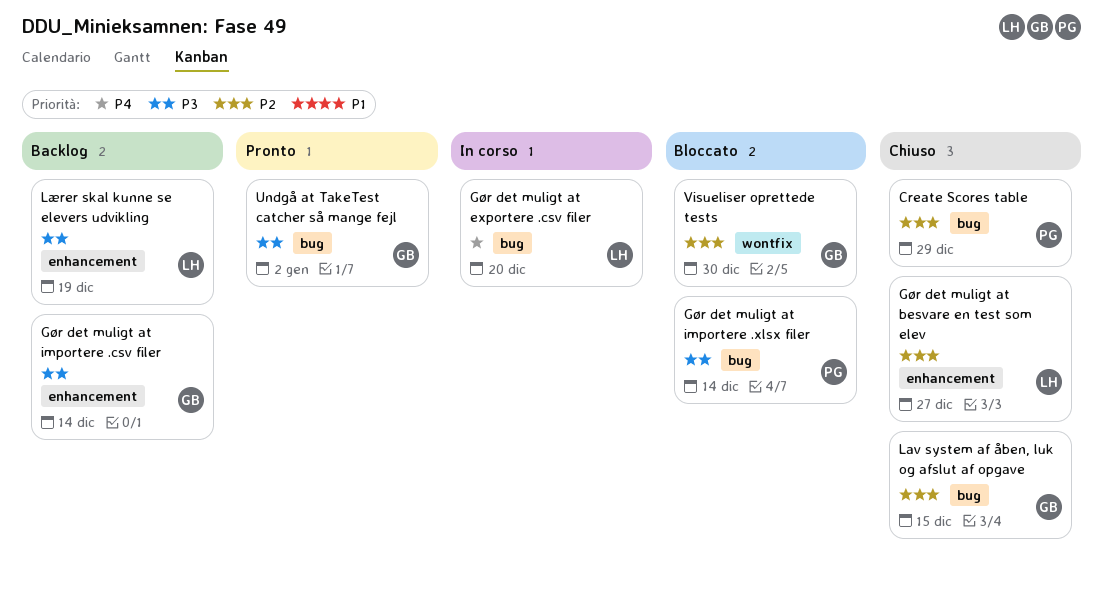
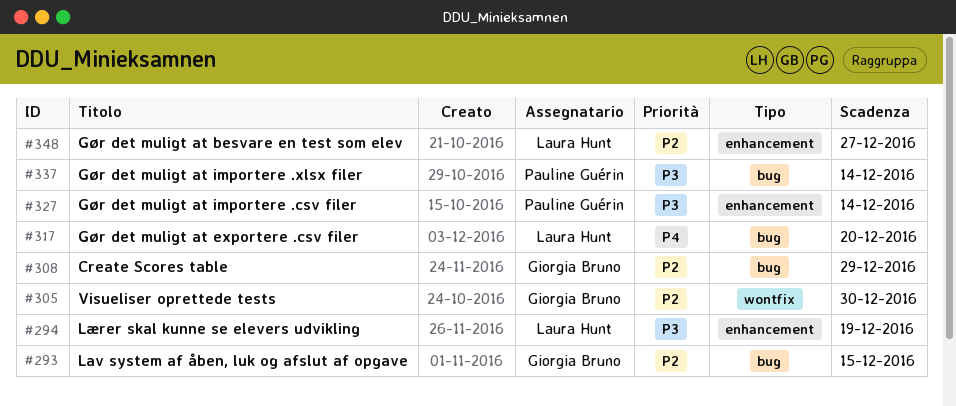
Create Scores table, owner: Pauline Guérin -> Giorgia Bruno
Gør det muligt at importere .csv filer, owner: Giorgia Bruno -> Pauline Guérin
Undgå at TakeTest catcher så mange fejl: present -> none

